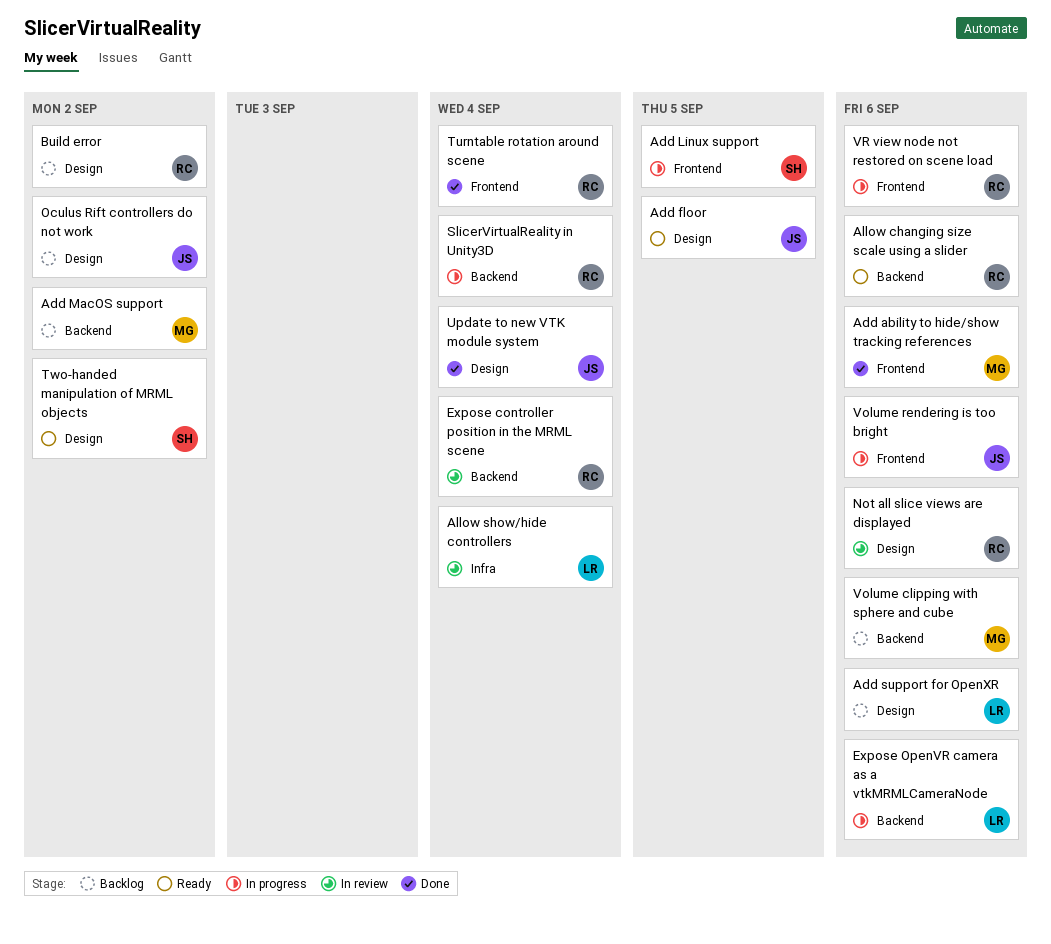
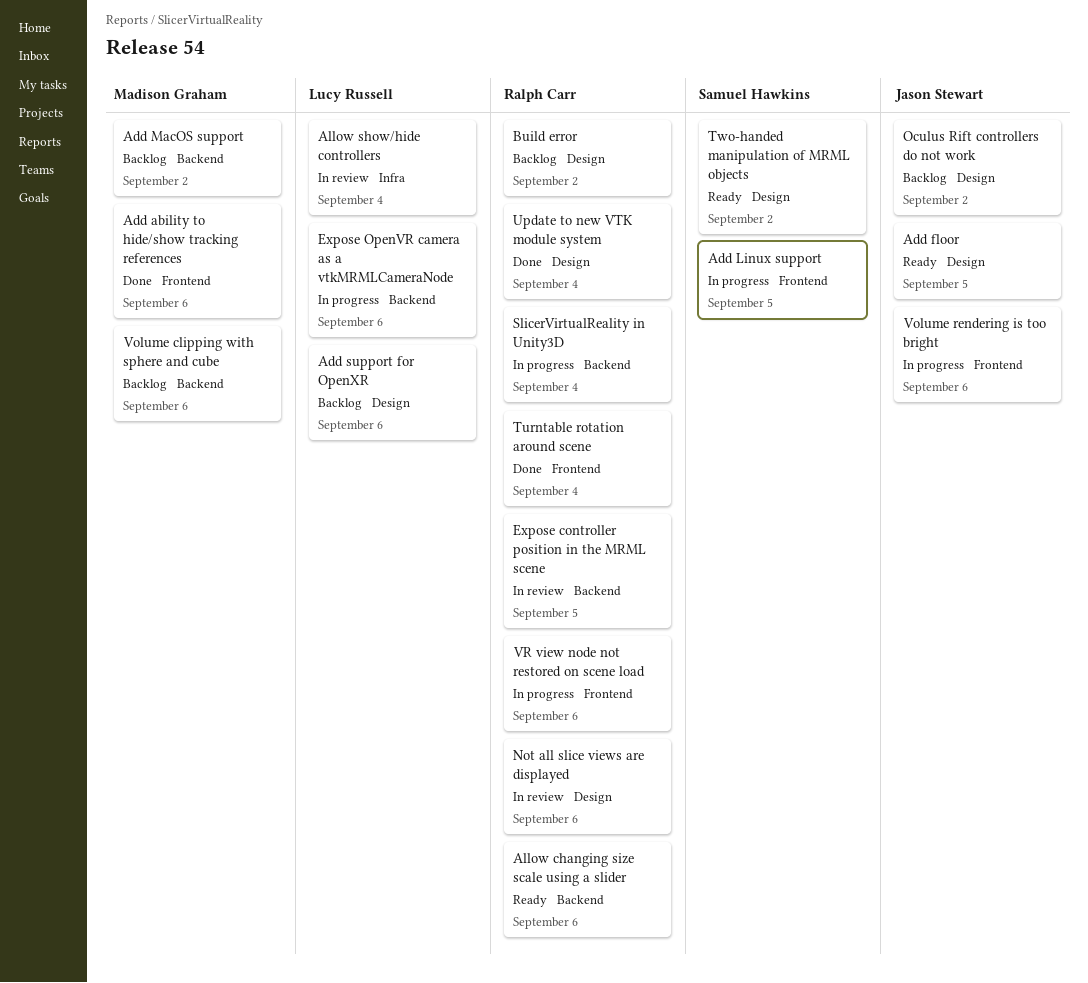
Expose controller position in the MRML scene, due: Sep 4 -> Sep 5
Update to new VTK module system, owner: Jason Stewart -> Ralph Carr

